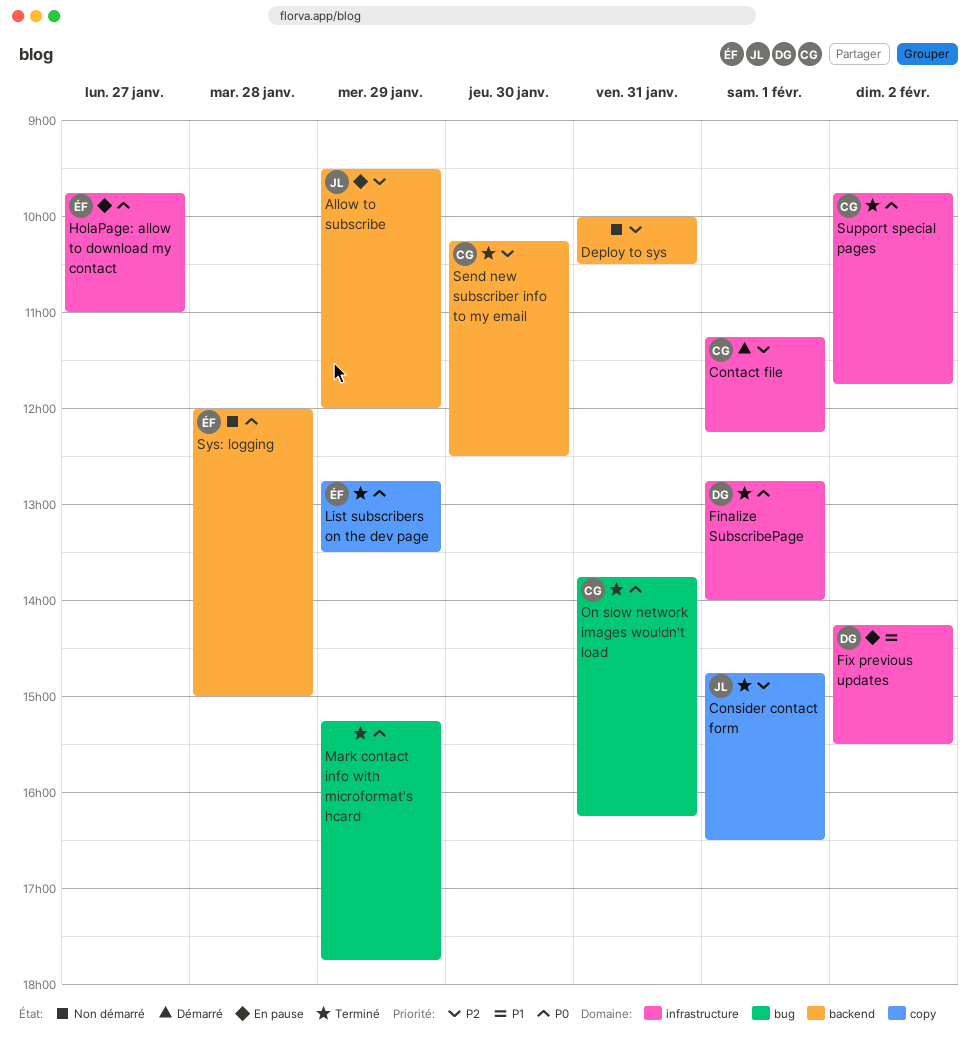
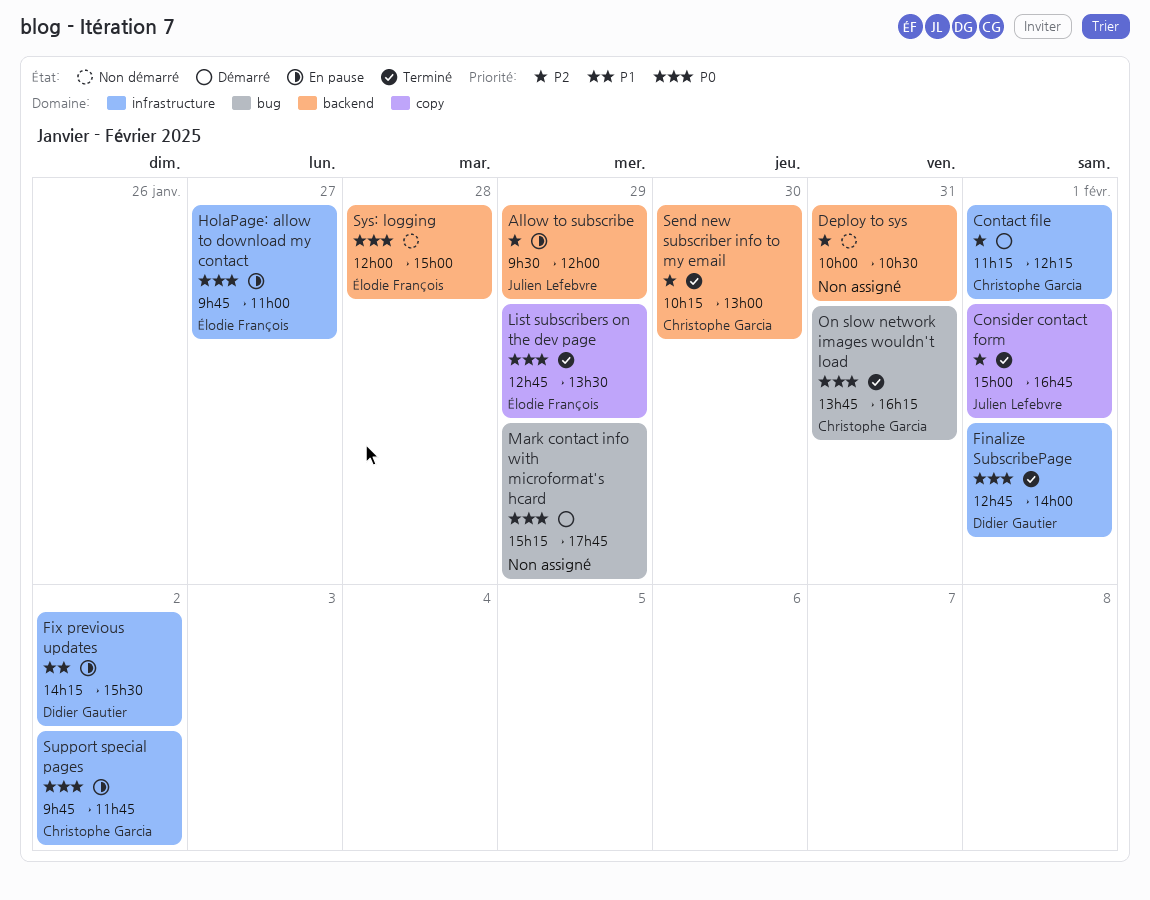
Consider contact form, begins: 14:45 -> 15:00
Consider contact form, ends: 16:30 -> 16:45
Mark contact info with microformat's hcard, status: Terminé -> Démarré
Send new subscriber info to my email, ends: 12:30 -> 13:00
Support special pages, status: Terminé -> En pause

